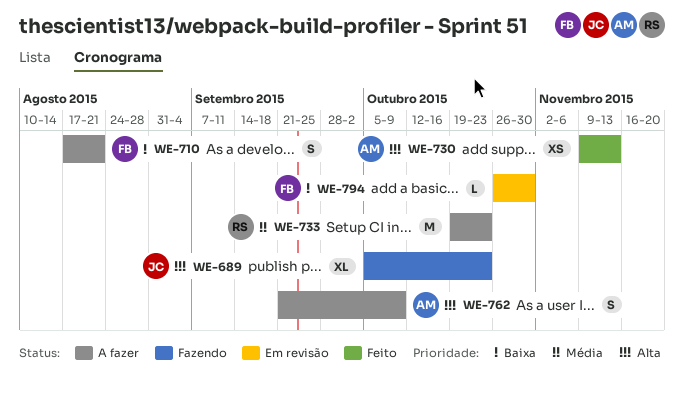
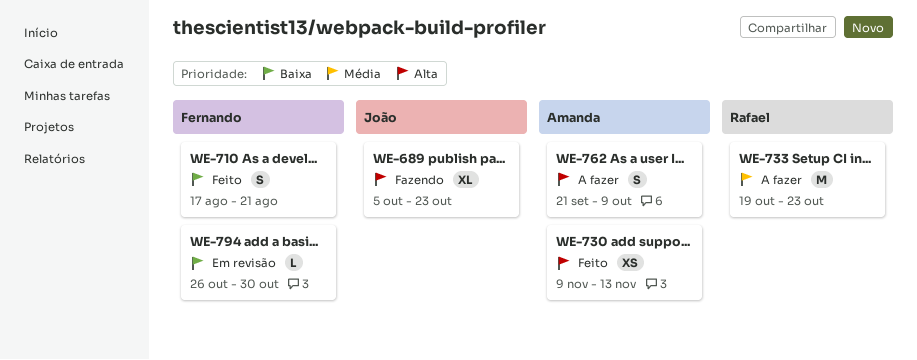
WE-710, status: A fazer -> Feito

